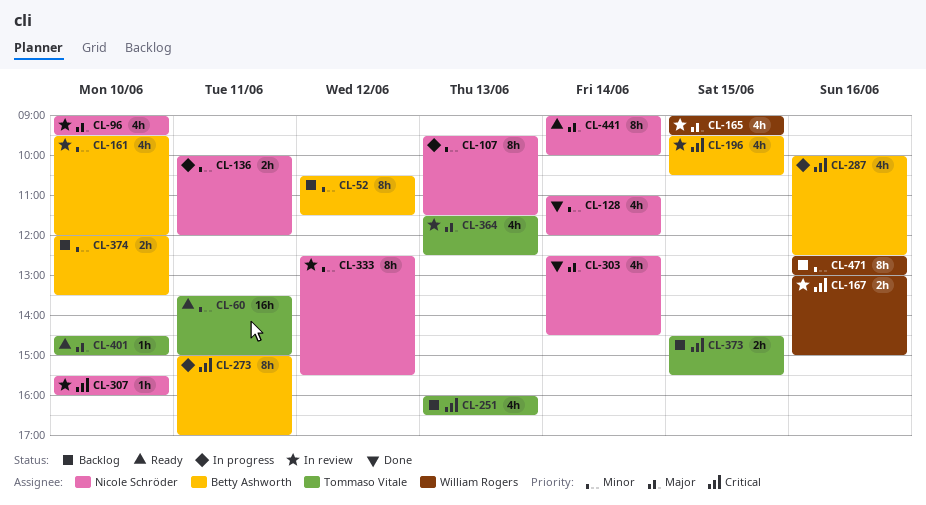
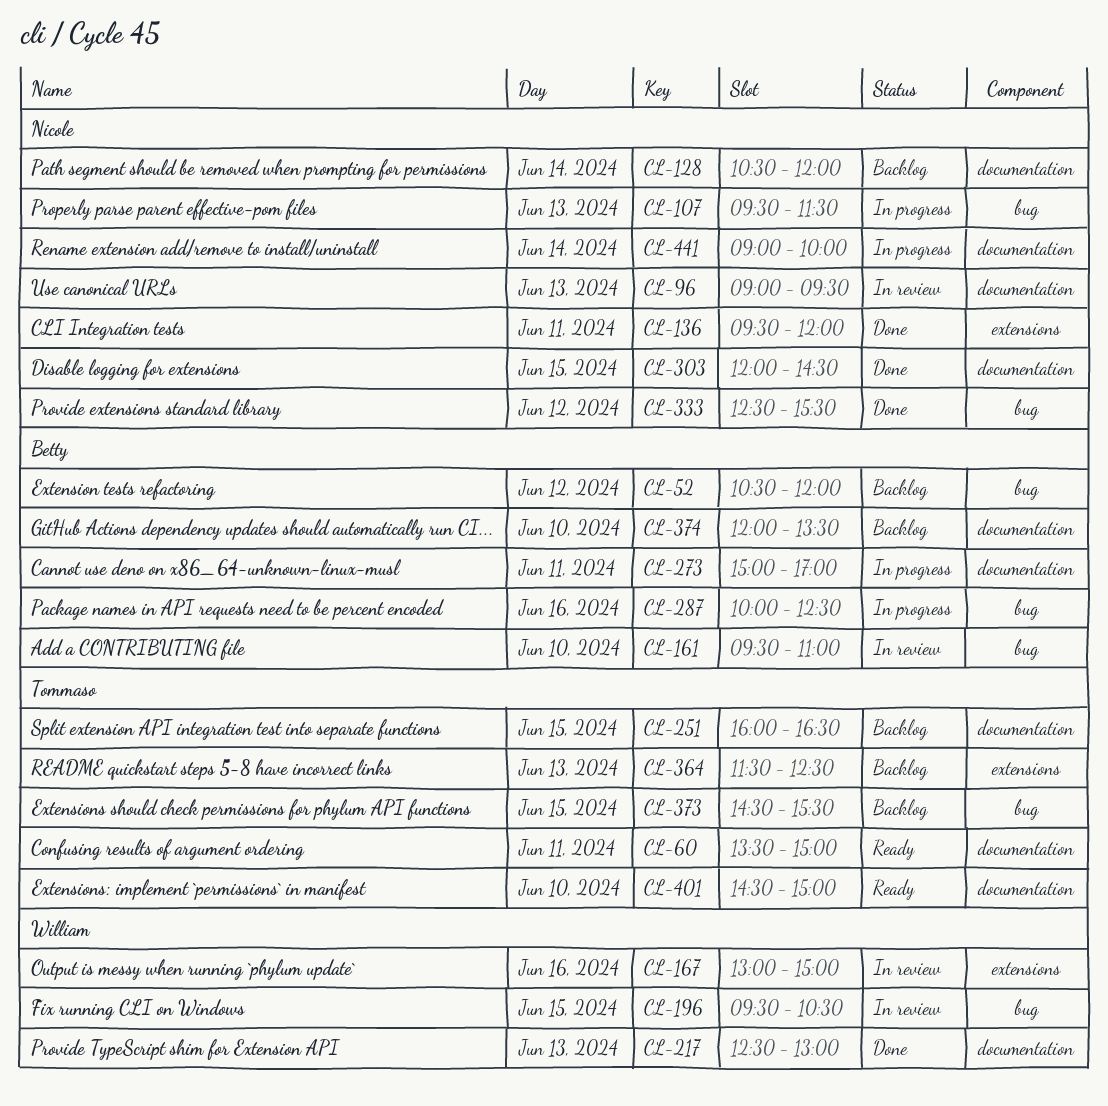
CL-52, ends: 11:30 -> 12:00
CL-96, day: Jun 10 -> Jun 13
CL-128, status: Done -> Backlog
CL-128, begins: 11:00 -> 10:30
CL-136, status: In progress -> Done
CL-136, begins: 10:00 -> 09:30
CL-161, ends: 12:00 -> 11:00
CL-165: present -> none
CL-196, owner: Betty Ashworth -> William Rogers
CL-217: none -> present
CL-251, day: Jun 13 -> Jun 15
CL-303, day: Jun 14 -> Jun 15
CL-303, begins: 12:30 -> 12:00
CL-307: present -> none
CL-333, status: In review -> Done
CL-364, status: In review -> Backlog
CL-441, status: Ready -> In progress
CL-471: present -> none

